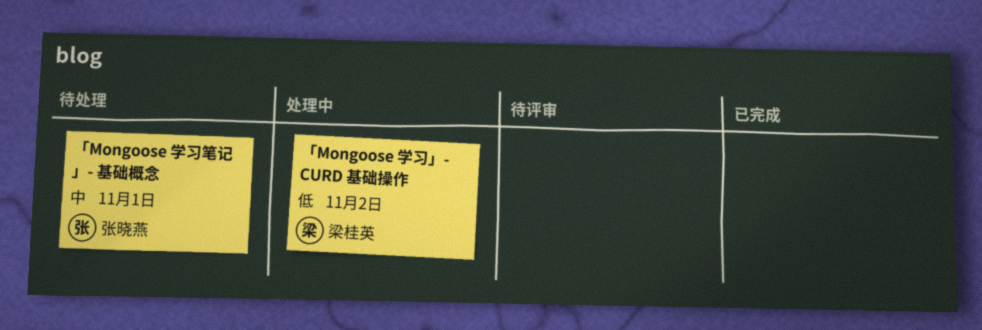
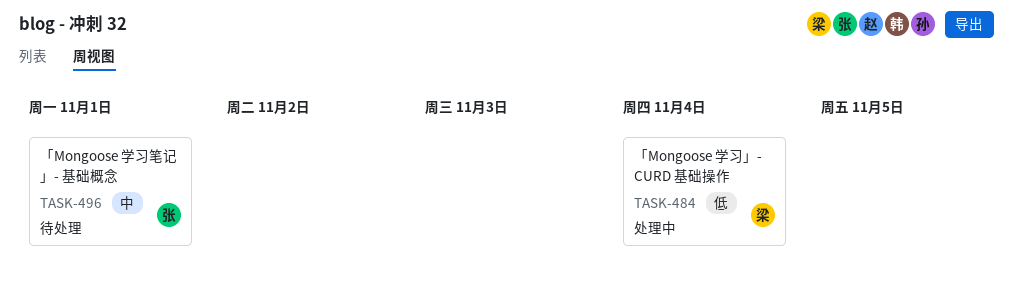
「Mongoose 学习」- CURD 基础操作, due: Nov 2 -> Nov 4

